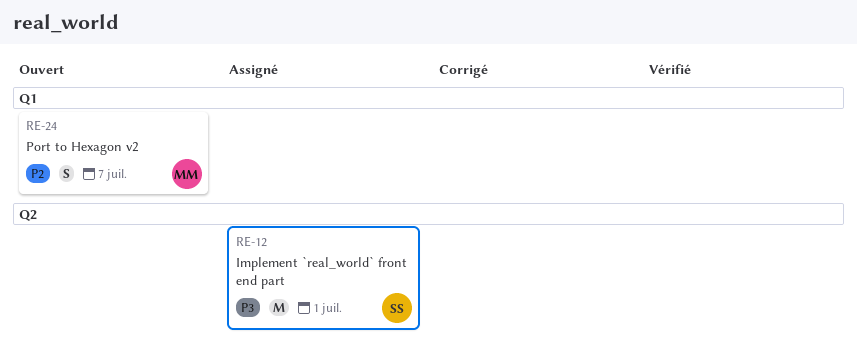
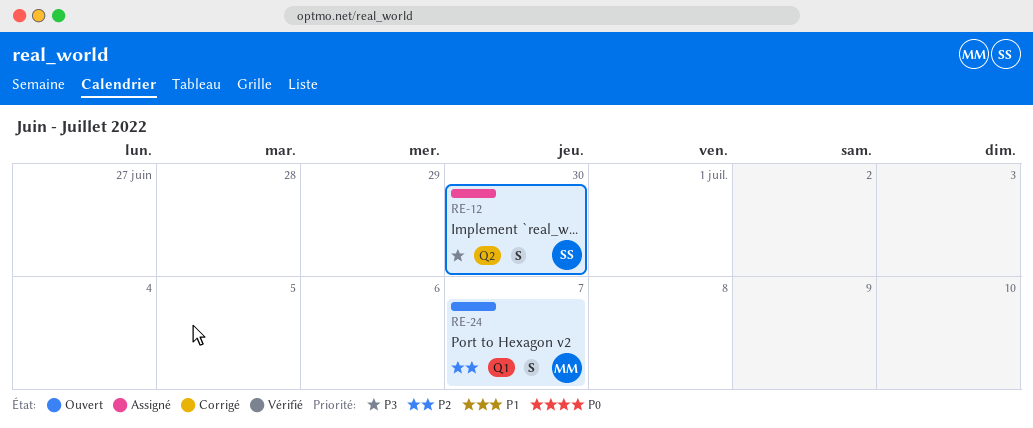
RE-12, estimate: M -> S
RE-12, due: Jul 1 -> Jun 30

